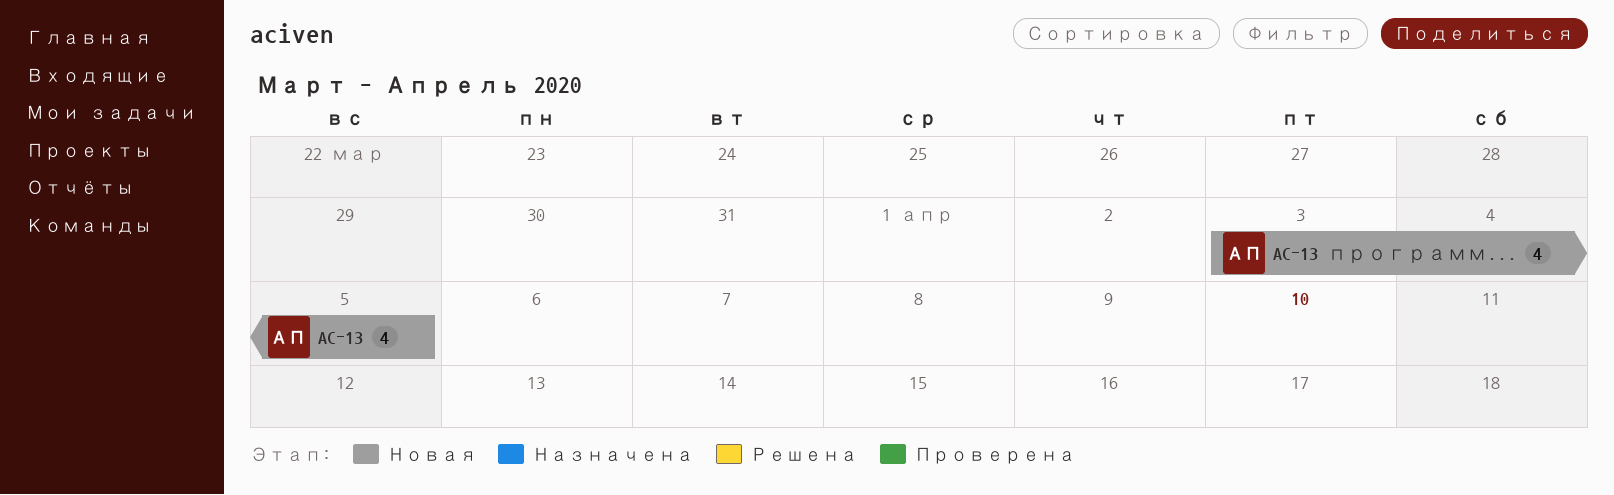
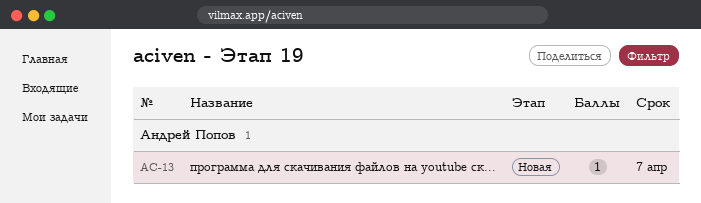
AC-13, estimate: 4 -> 1
AC-13, due: Apr 5 -> Apr 7

